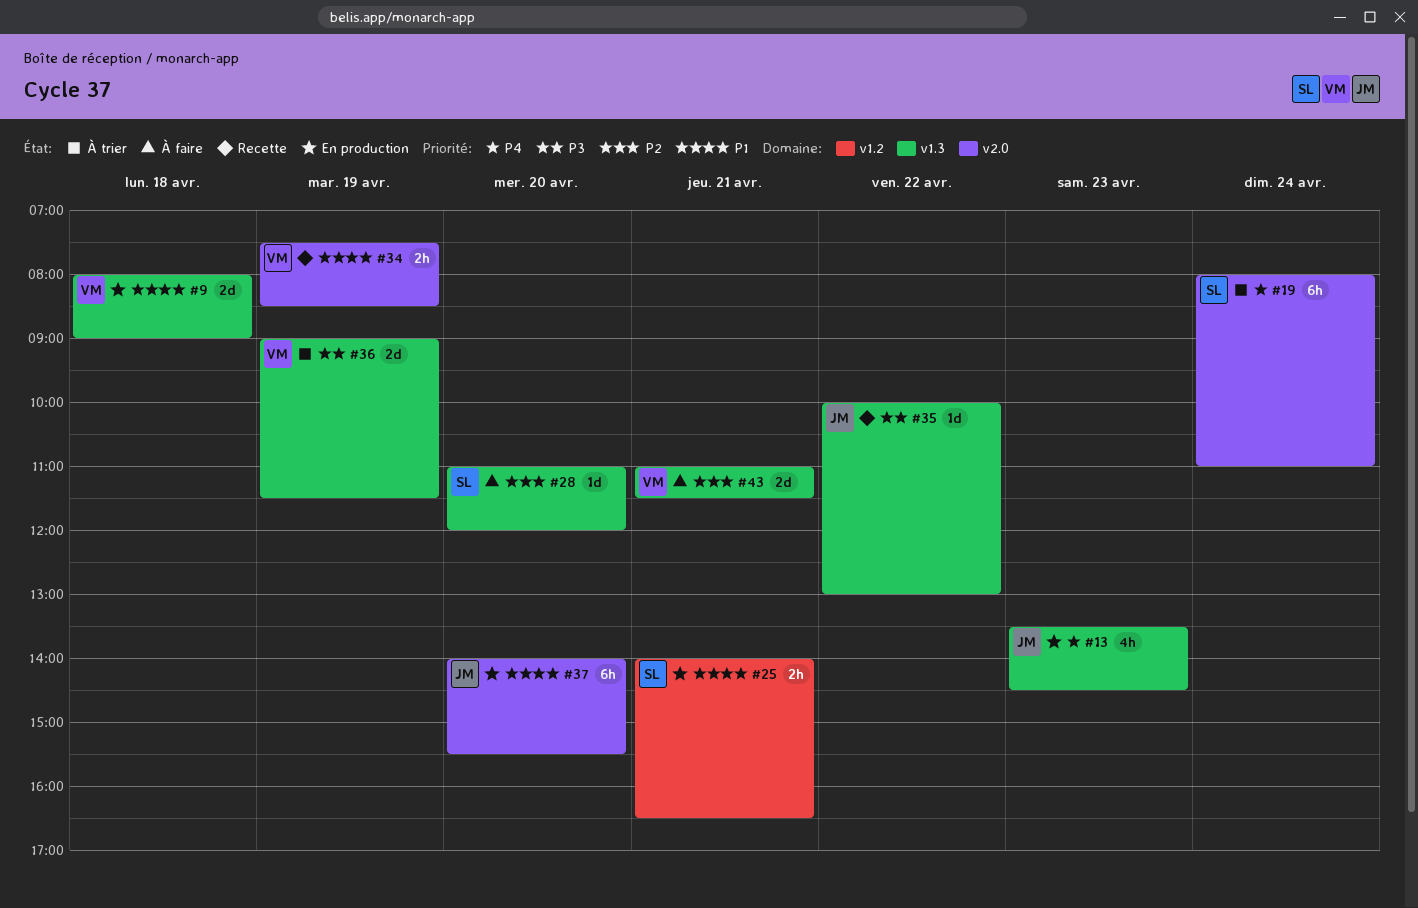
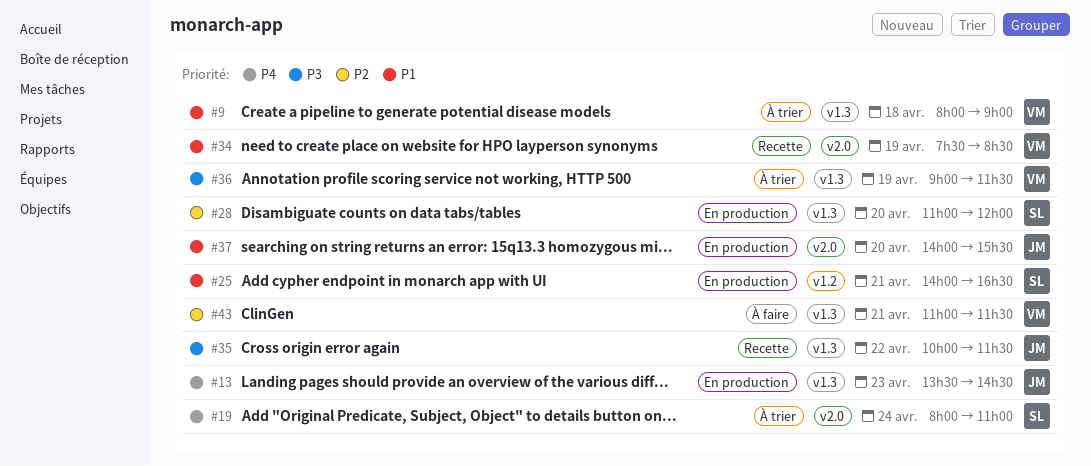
#9, status: En production -> À trier
#28, status: À faire -> En production
#35, ends: 13:00 -> 11:30

